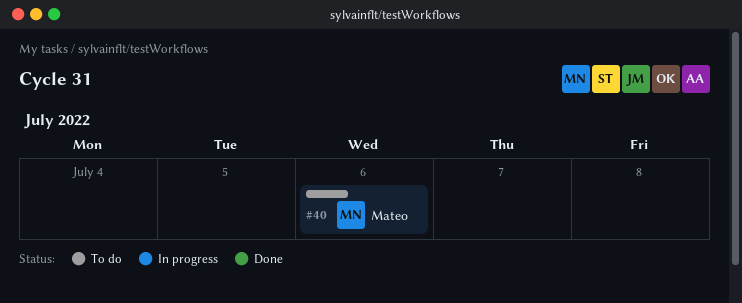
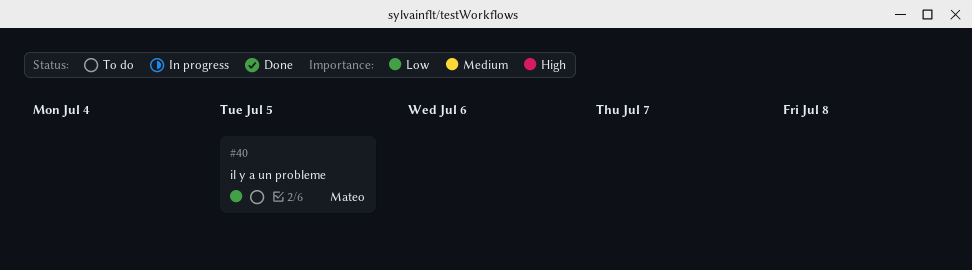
#40, due: Jul 6 -> Jul 5

